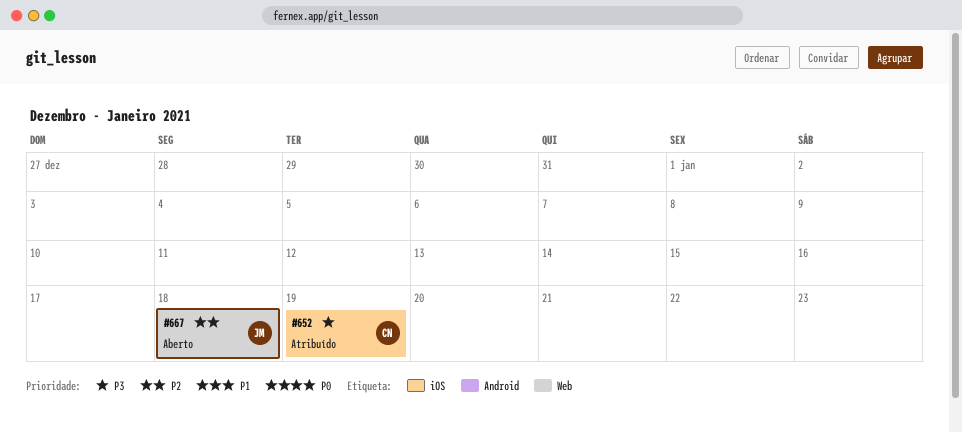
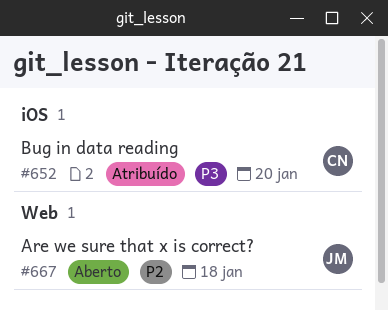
#652, due: Jan 19 -> Jan 20

